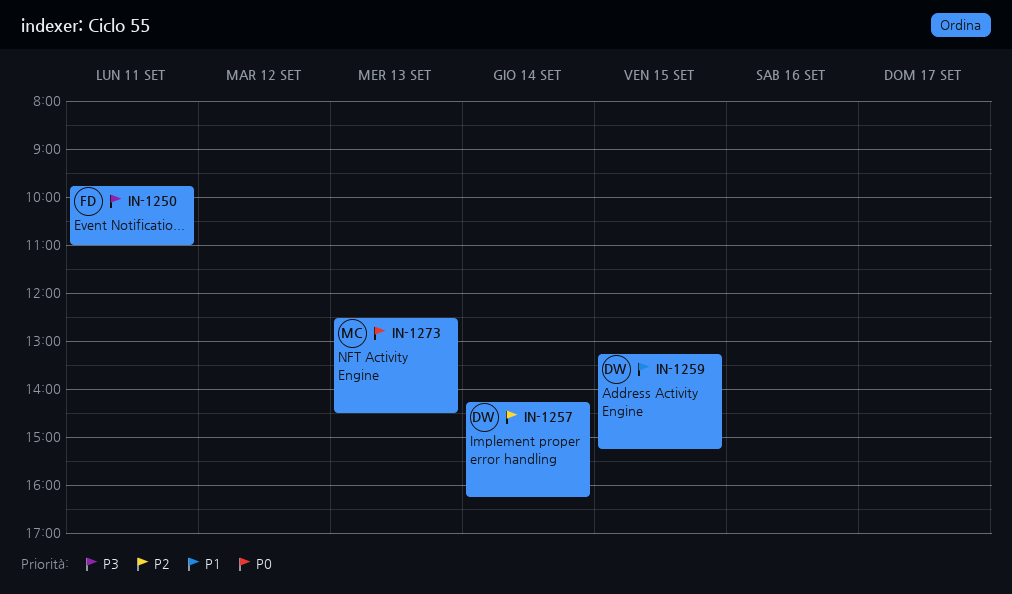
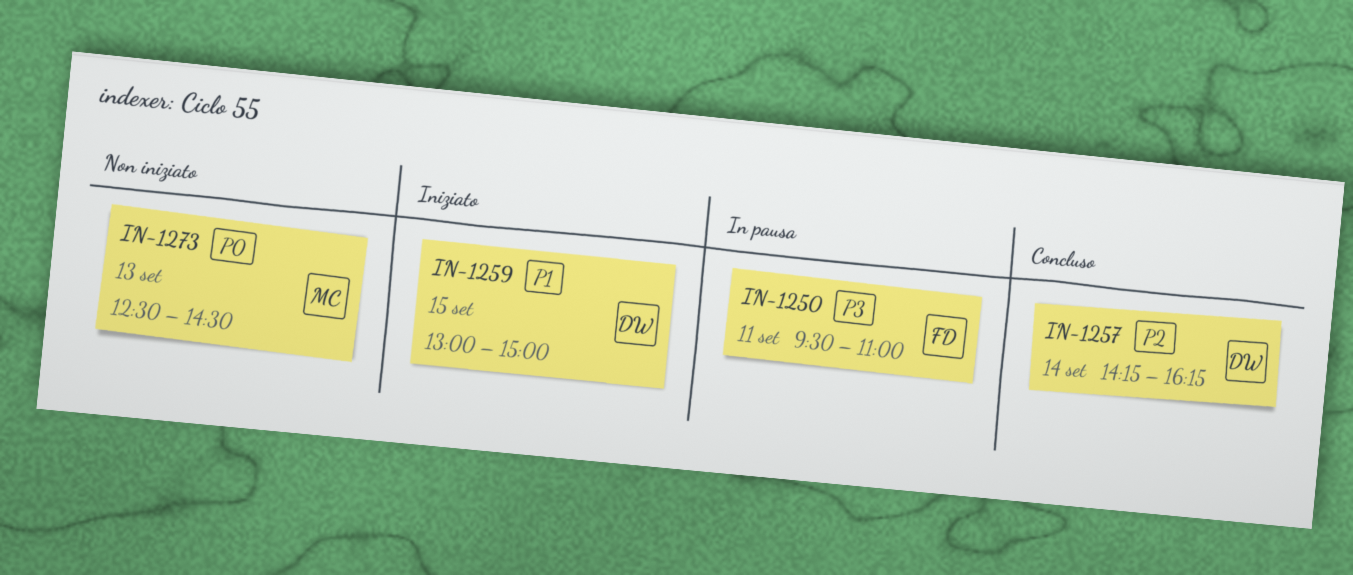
IN-1250, begins: 09:45 -> 09:30
IN-1259, begins: 13:15 -> 13:00
IN-1259, ends: 15:15 -> 15:00

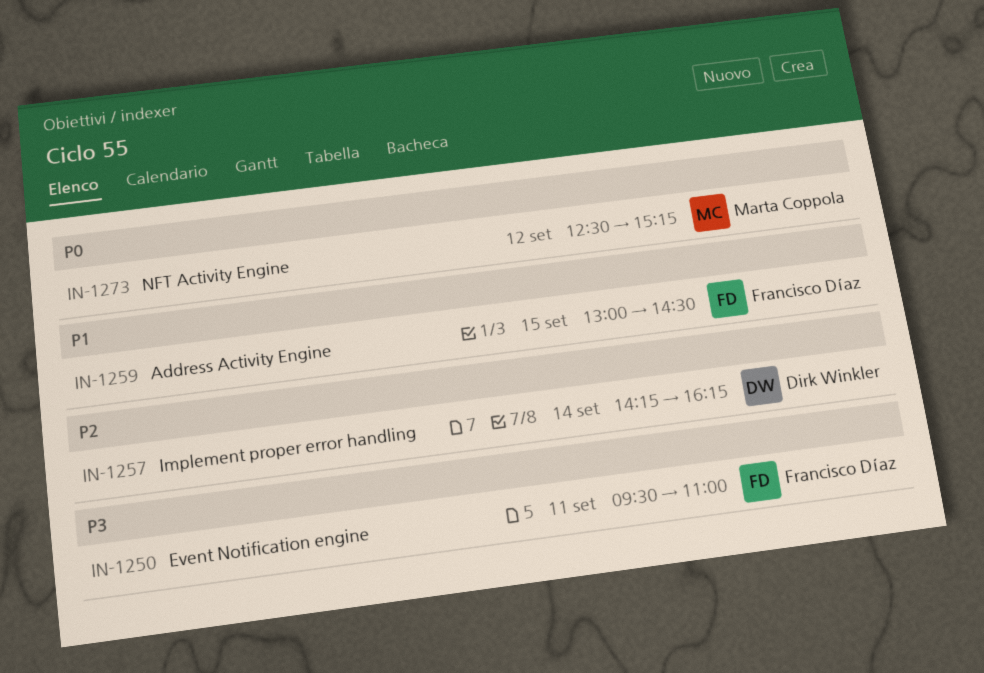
IN-1259, owner: Dirk Winkler -> Francisco Díaz
IN-1259, ends: 15:00 -> 14:30
IN-1273, day: Sep 13 -> Sep 12
IN-1273, ends: 14:30 -> 15:15

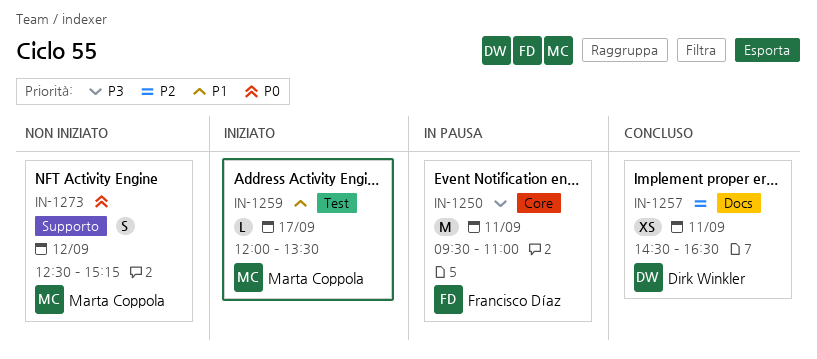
IN-1257, day: Sep 14 -> Sep 11
IN-1257, begins: 14:15 -> 14:30
IN-1257, ends: 16:15 -> 16:30
IN-1259, owner: Francisco Díaz -> Marta Coppola
IN-1259, day: Sep 15 -> Sep 17
IN-1259, begins: 13:00 -> 12:00
IN-1259, ends: 14:30 -> 13:30

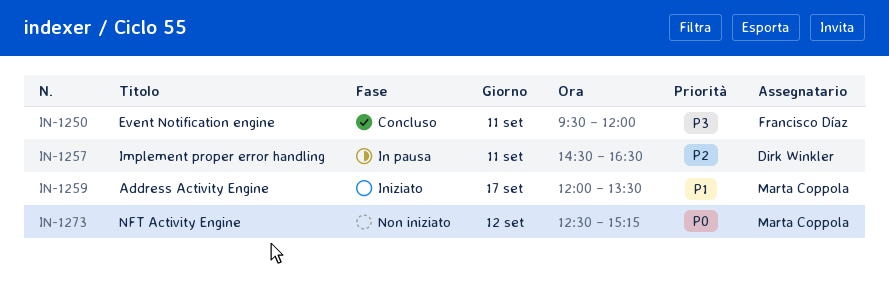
IN-1250, status: In pausa -> Concluso
IN-1250, ends: 11:00 -> 12:00
IN-1257, status: Concluso -> In pausa

